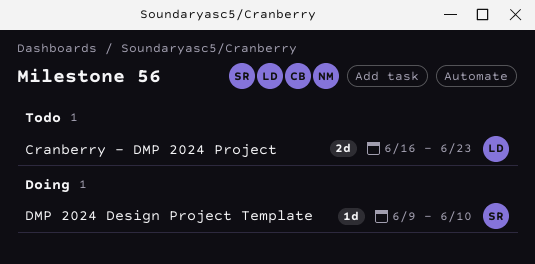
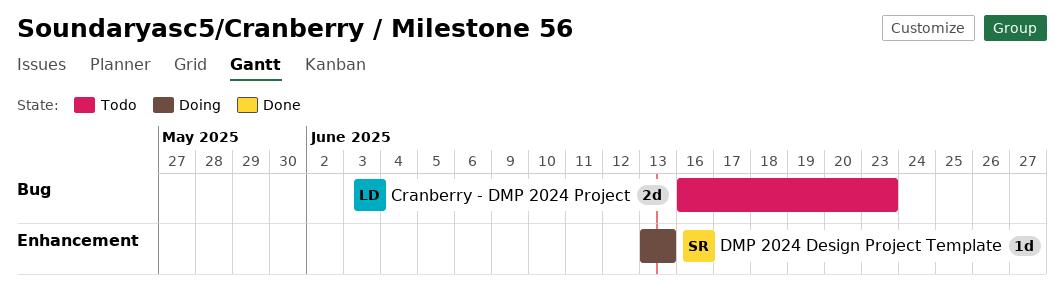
DMP 2024 Design Project Template, start: Jun 9 -> Jun 13
DMP 2024 Design Project Template, due: Jun 10 -> Jun 13

